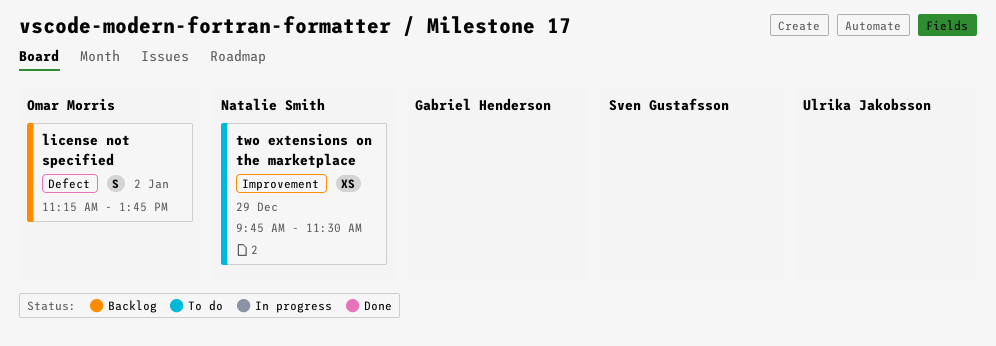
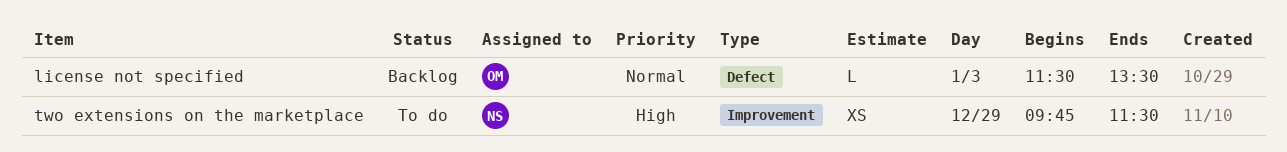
license not specified, estimate: S -> L
license not specified, day: Jan 2 -> Jan 3
license not specified, begins: 11:15 -> 11:30
license not specified, ends: 13:45 -> 13:30

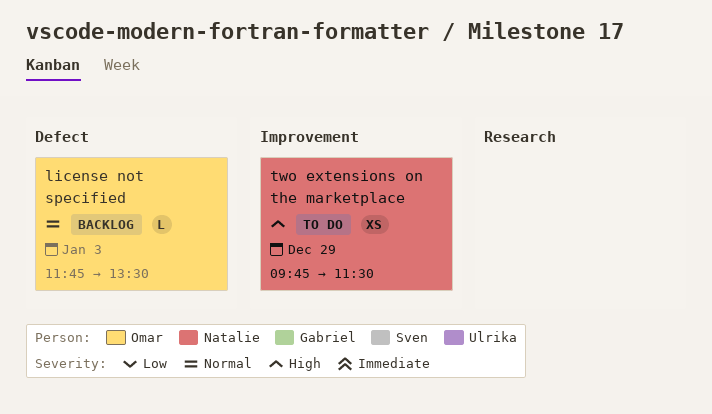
license not specified, begins: 11:30 -> 11:45

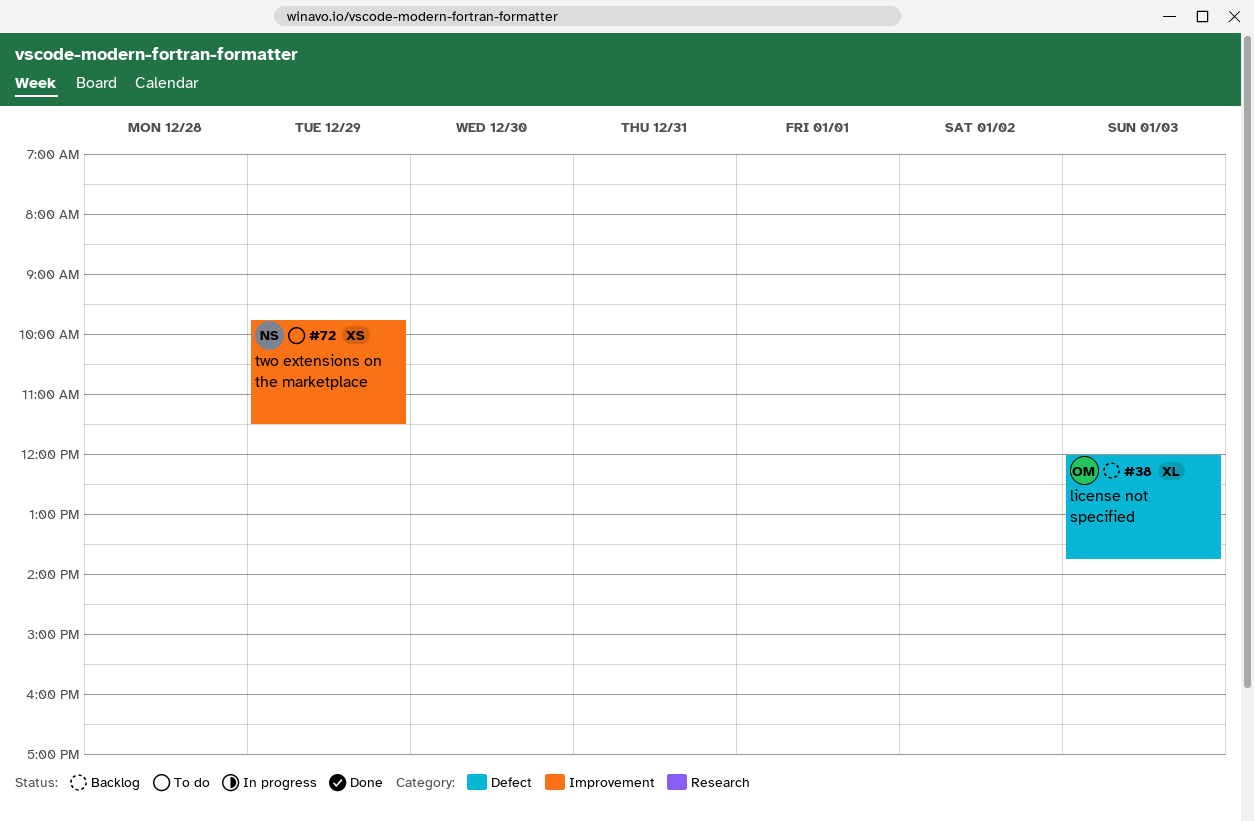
license not specified, estimate: L -> XL
license not specified, begins: 11:45 -> 12:00
license not specified, ends: 13:30 -> 13:45

